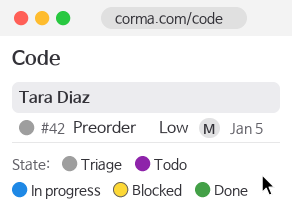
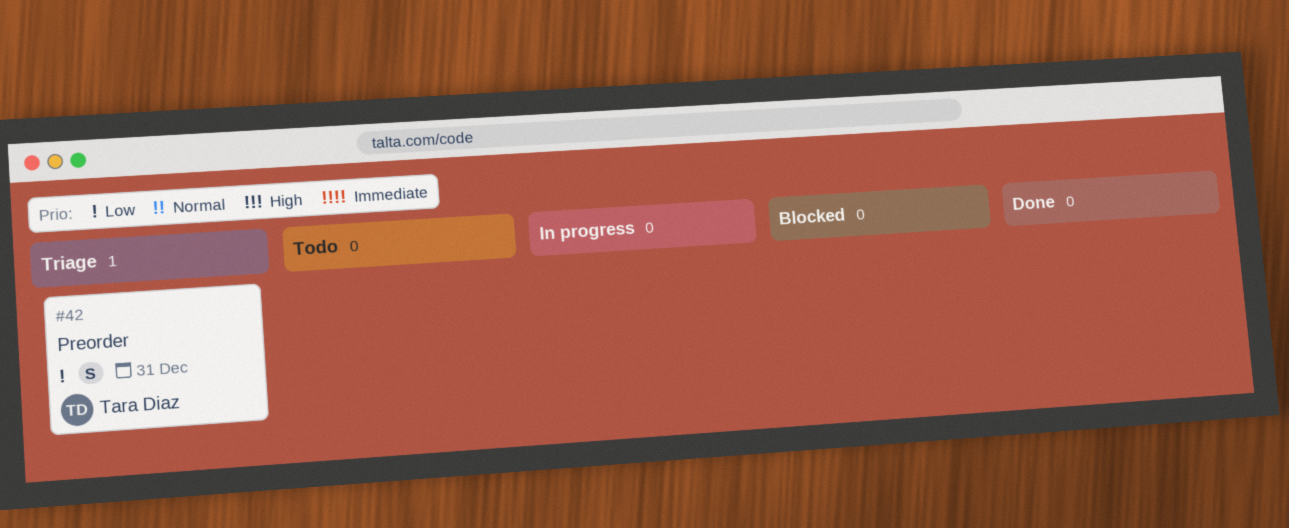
#42, estimate: M -> S
#42, due: Jan 5 -> Dec 31

